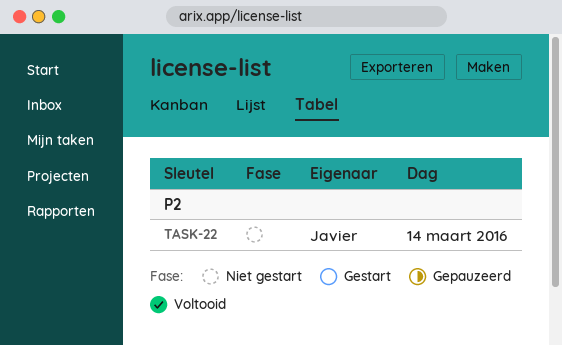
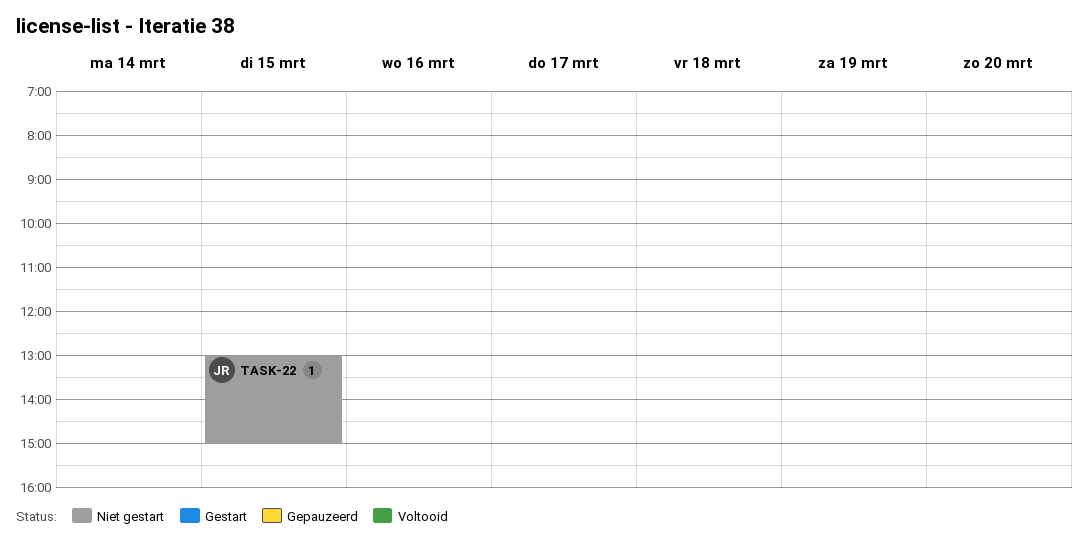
TASK-22, day: Mar 14 -> Mar 15

